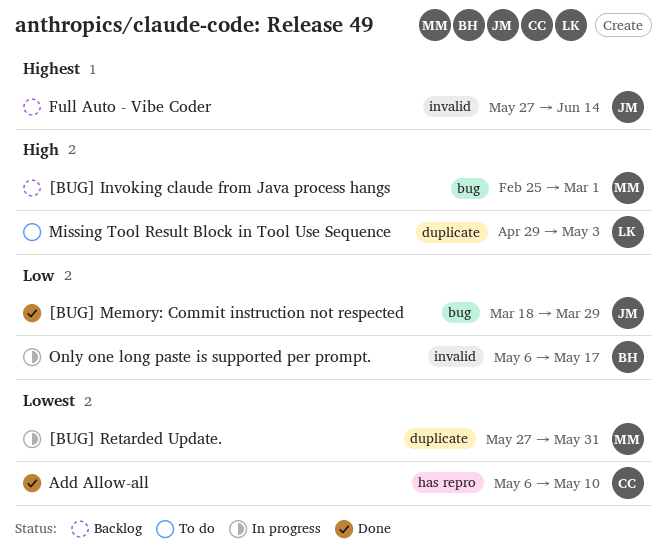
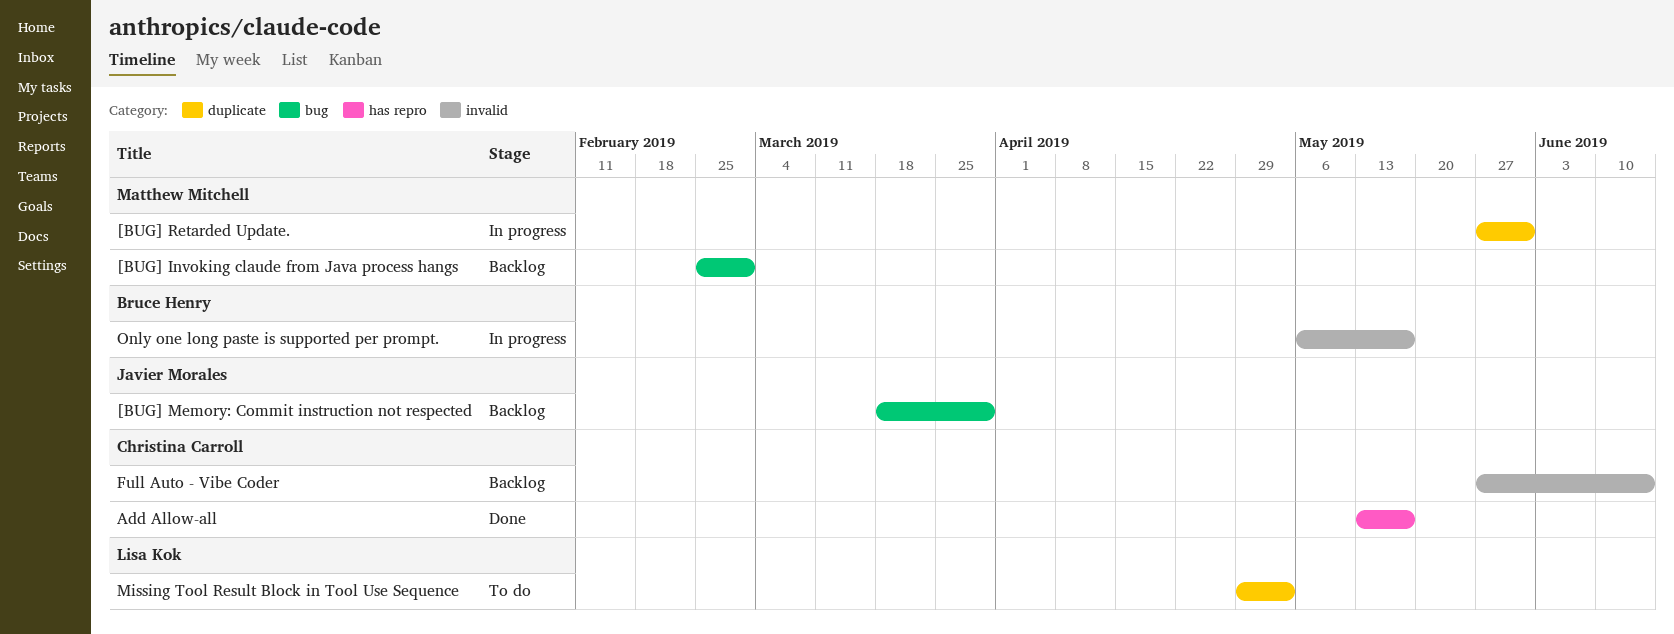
[BUG] Memory: Commit instruction not respected, status: Done -> Backlog
Add Allow-all, start: May 6 -> May 13
Add Allow-all, due: May 10 -> May 17
Full Auto - Vibe Coder, owner: Javier Morales -> Christina Carroll

